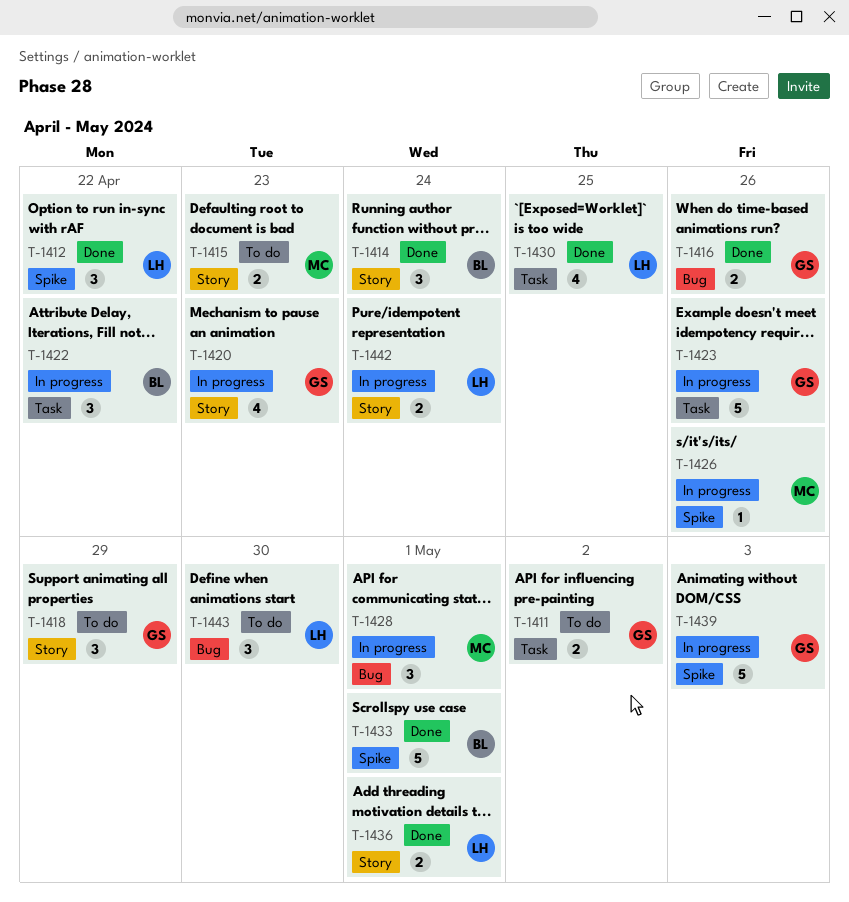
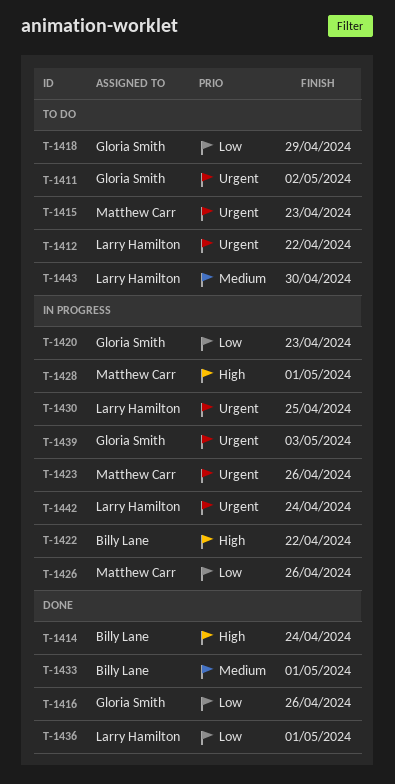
T-1412, status: Done -> To do
T-1423, owner: Gloria Smith -> Matthew Carr
T-1430, status: Done -> In progress

